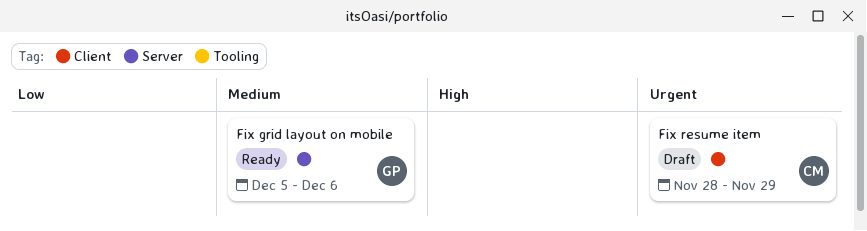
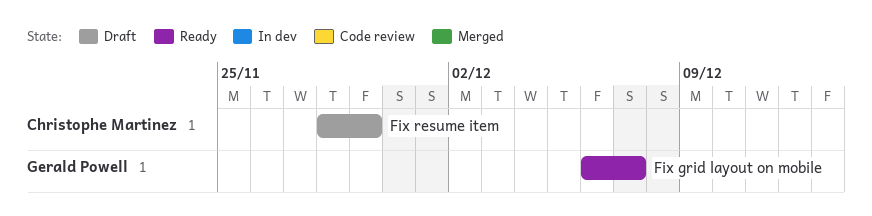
Fix grid layout on mobile, start: Dec 5 -> Dec 6
Fix grid layout on mobile, due: Dec 6 -> Dec 7

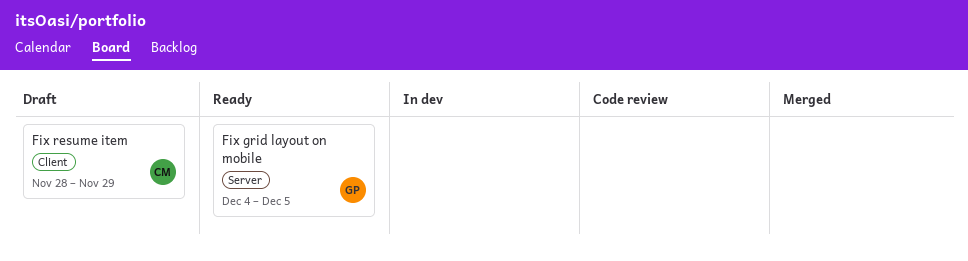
Fix grid layout on mobile, start: Dec 6 -> Dec 4
Fix grid layout on mobile, due: Dec 7 -> Dec 5

